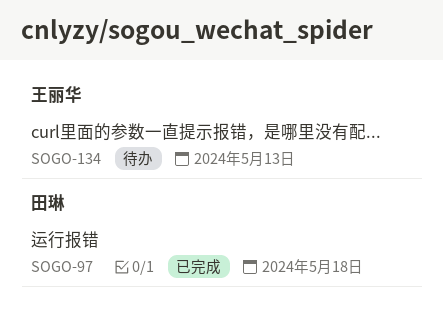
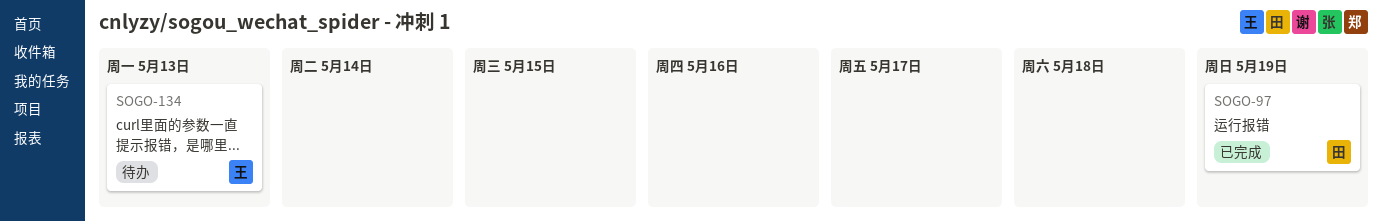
SOGO-97, due: May 18 -> May 19

